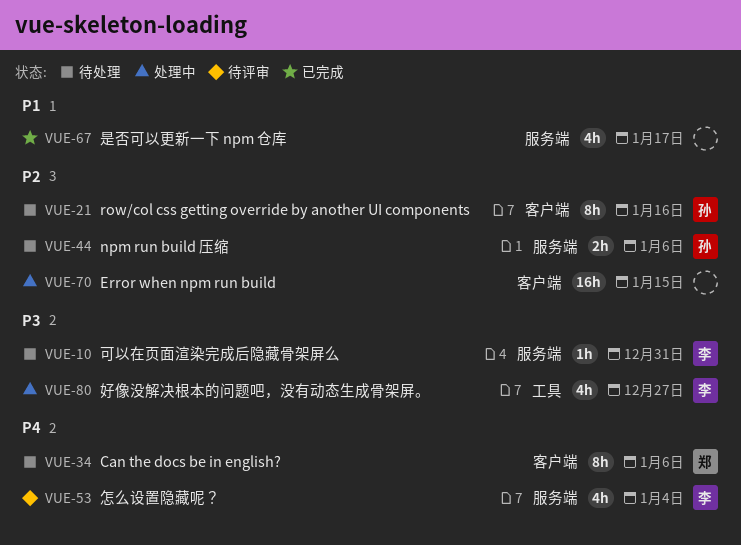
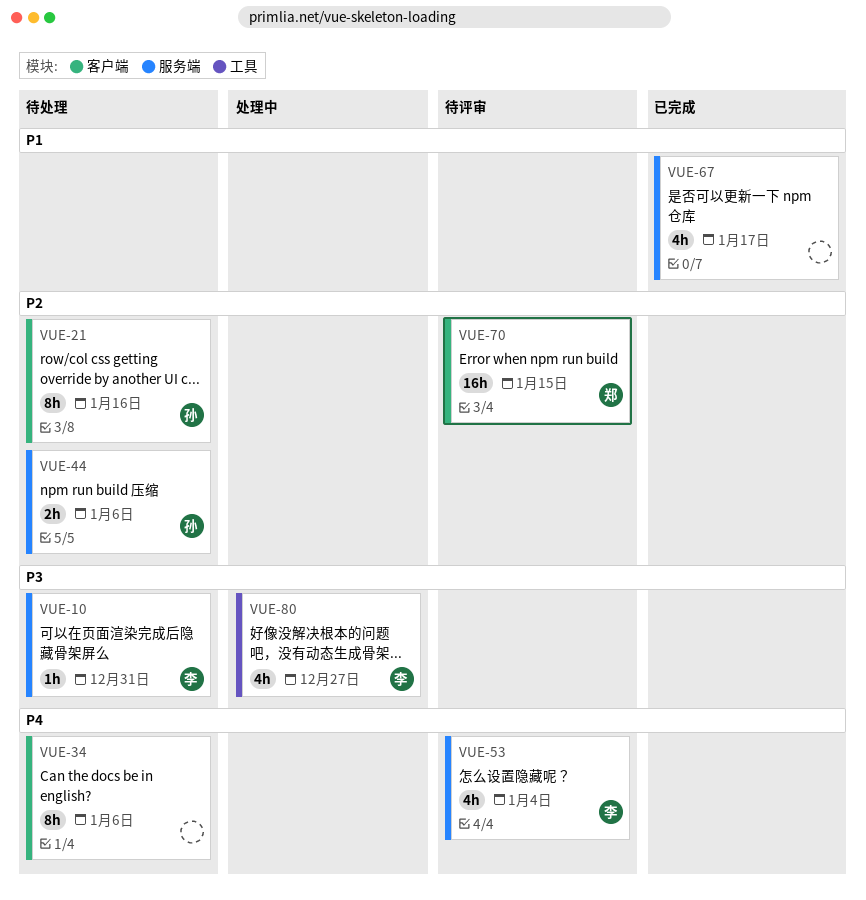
VUE-34, owner: 郑 -> none
VUE-70, status: 处理中 -> 待评审
VUE-70, owner: none -> 郑

